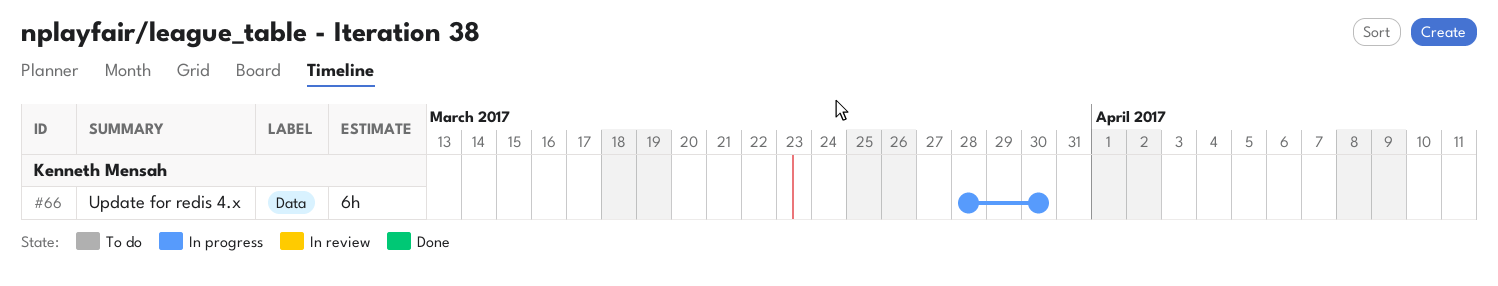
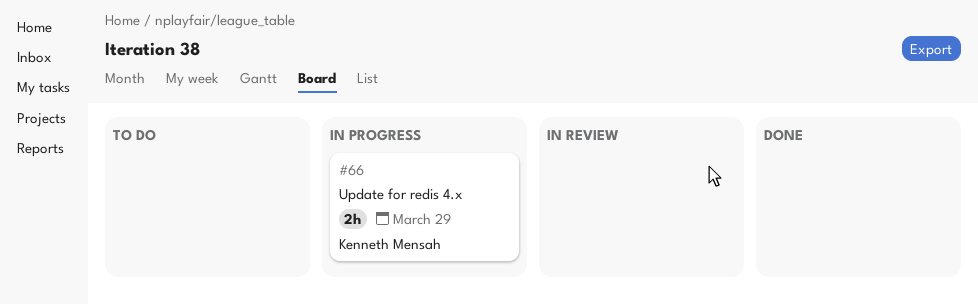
#66, estimate: 6h -> 2h
#66, due: Mar 30 -> Mar 29

